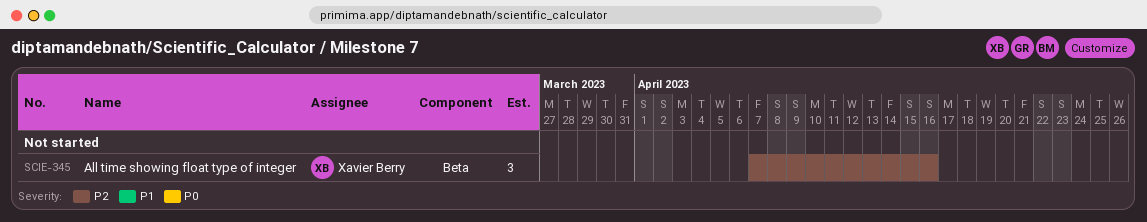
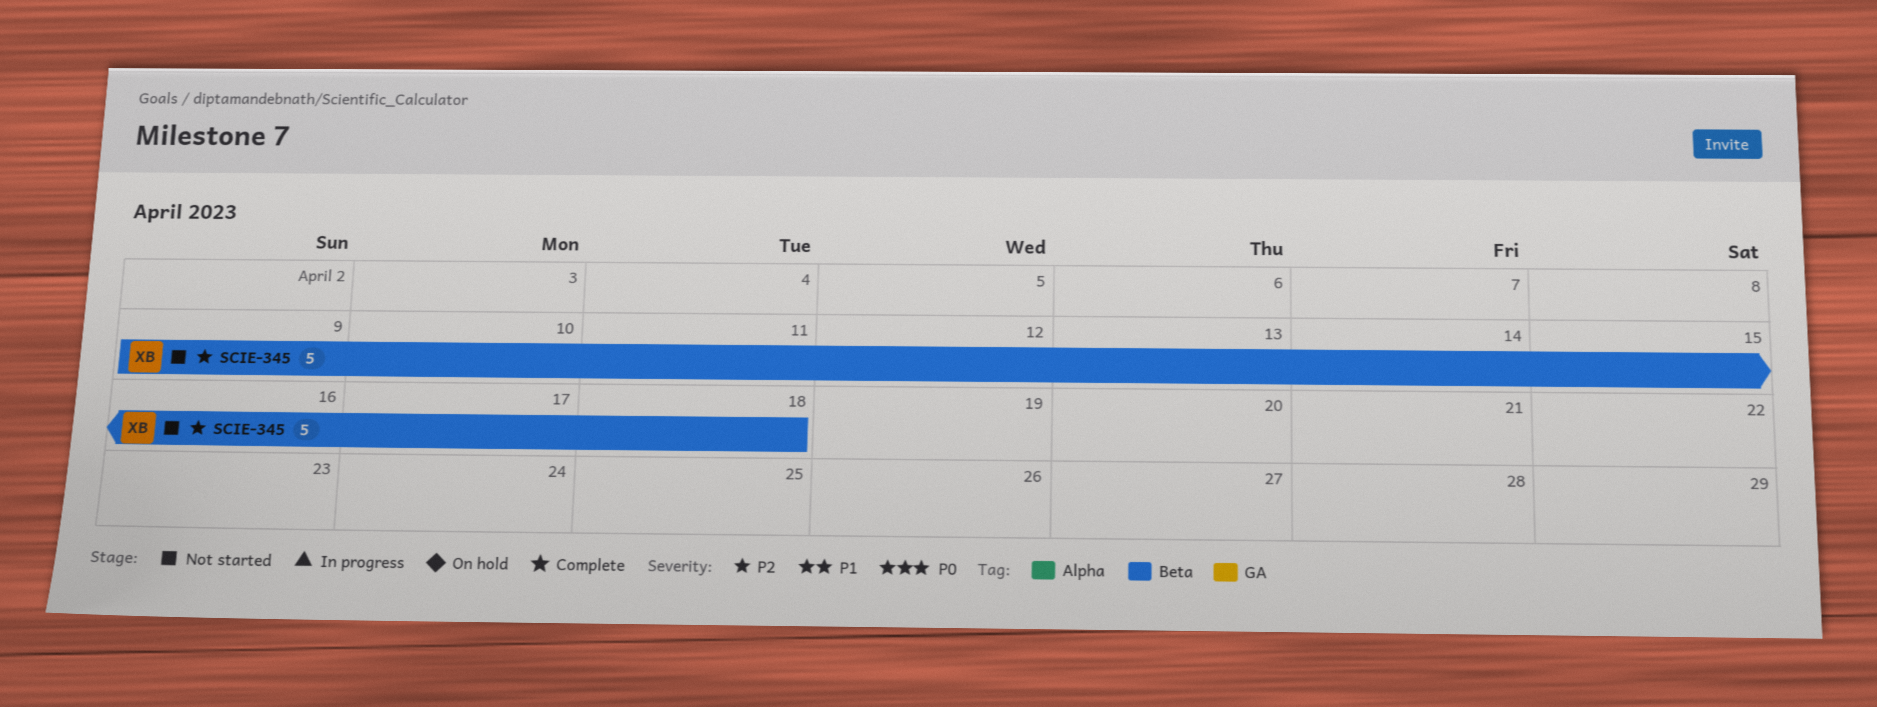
SCIE-345, estimate: 3 -> 5
SCIE-345, start: Apr 7 -> Apr 9
SCIE-345, due: Apr 16 -> Apr 18

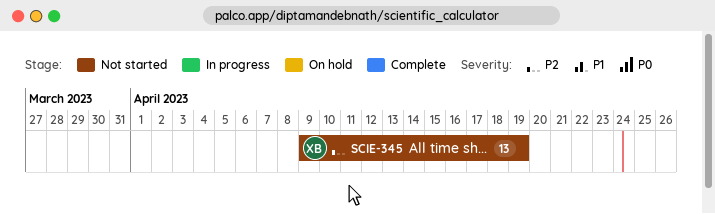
SCIE-345, estimate: 5 -> 13
SCIE-345, due: Apr 18 -> Apr 19

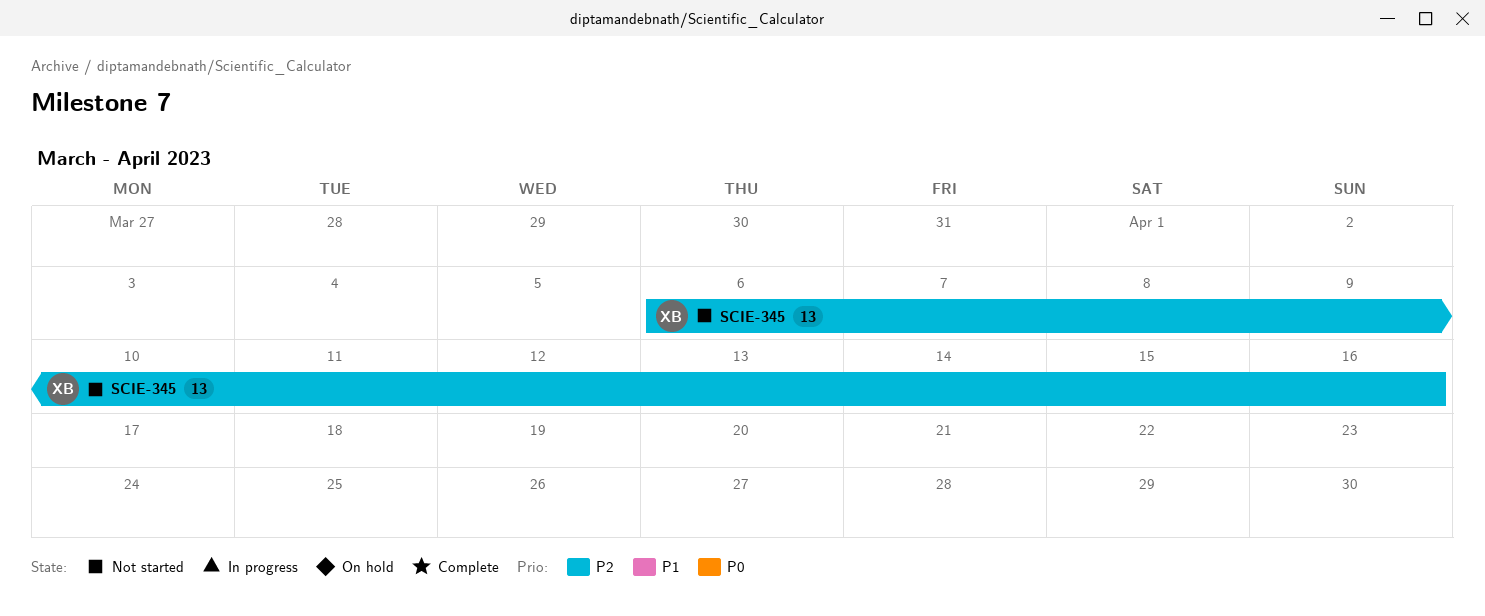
SCIE-345, start: Apr 9 -> Apr 6
SCIE-345, due: Apr 19 -> Apr 16

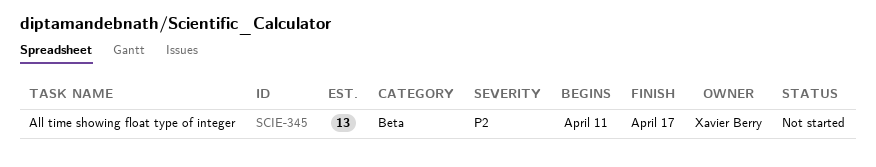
SCIE-345, start: Apr 6 -> Apr 11
SCIE-345, due: Apr 16 -> Apr 17

